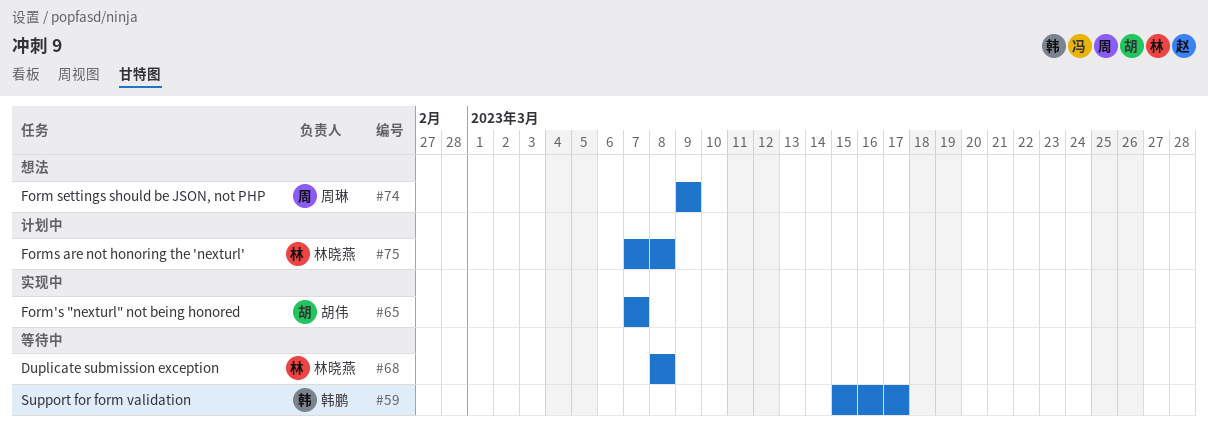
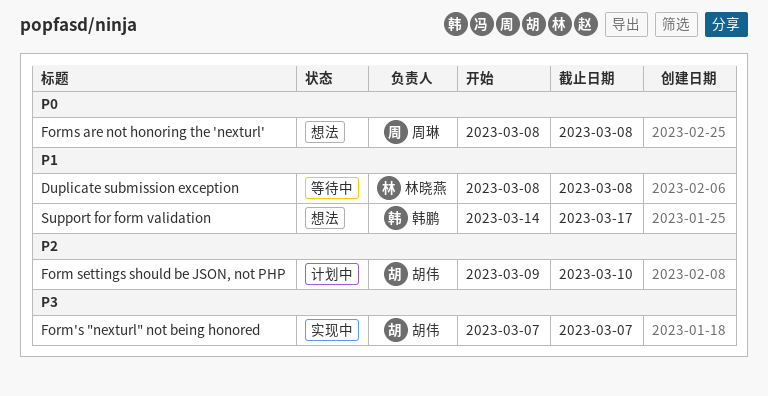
Form settings should be JSON, not PHP, status: 想法 -> 计划中
Form settings should be JSON, not PHP, owner: 周琳 -> 胡伟
Form settings should be JSON, not PHP, due: Mar 9 -> Mar 10
Forms are not honoring the 'nexturl', status: 计划中 -> 想法
Forms are not honoring the 'nexturl', owner: 林晓燕 -> 周琳
Forms are not honoring the 'nexturl', start: Mar 7 -> Mar 8
Support for form validation, status: 等待中 -> 想法
Support for form validation, start: Mar 15 -> Mar 14

